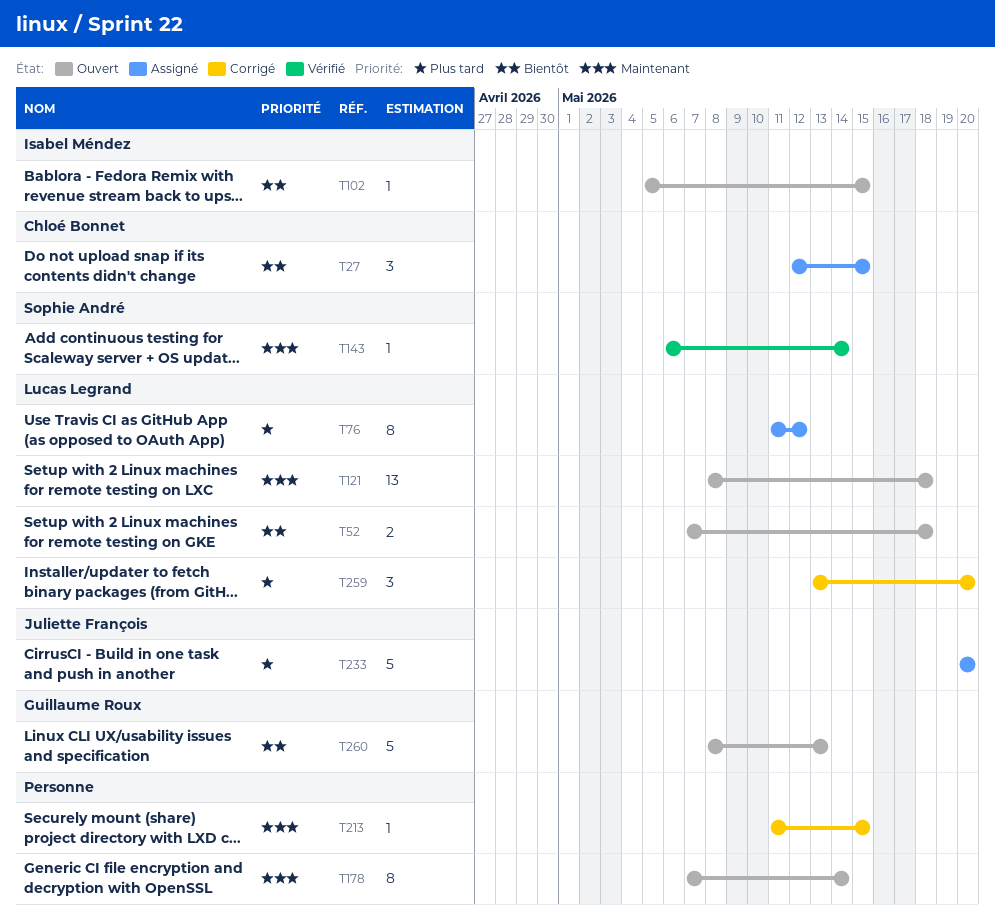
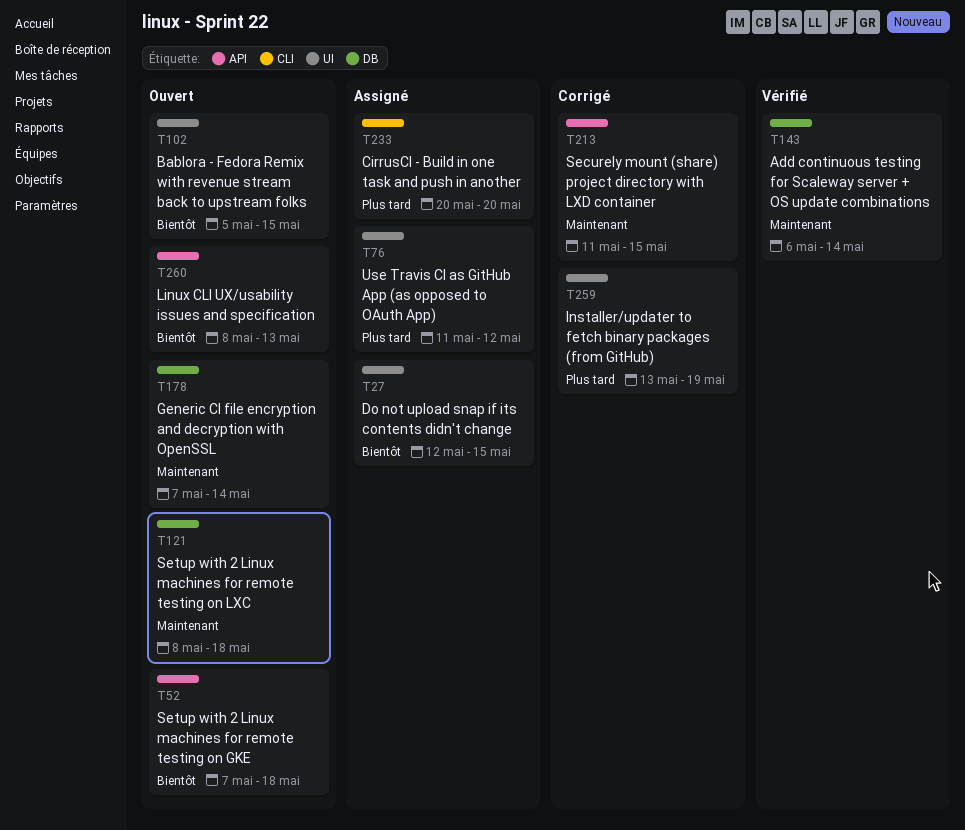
T259, due: May 20 -> May 19

